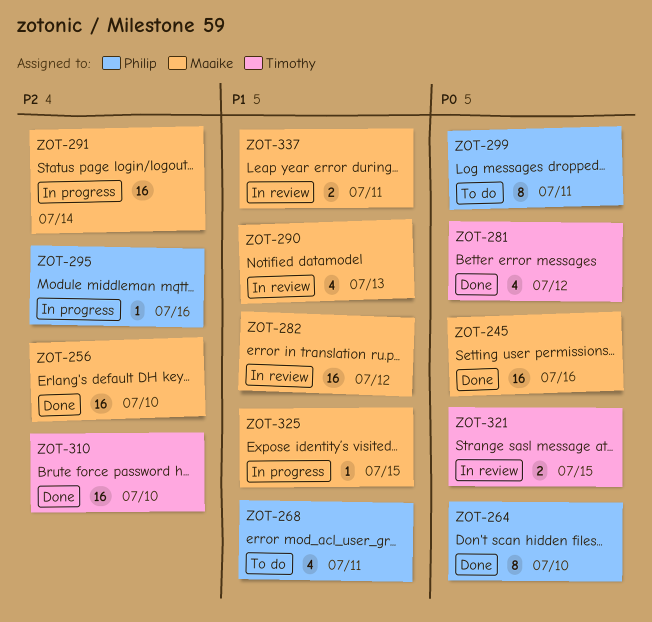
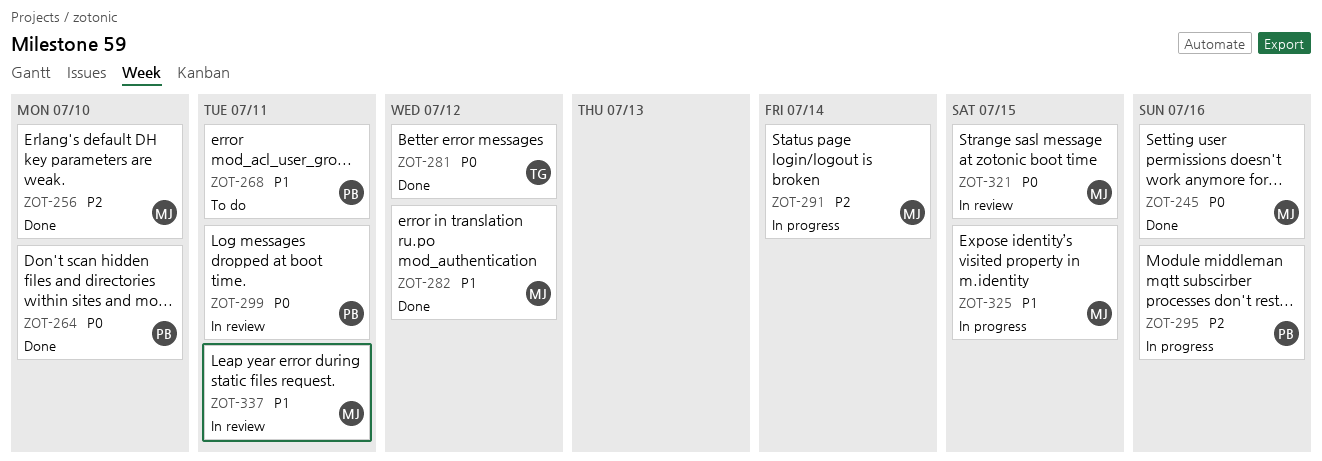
ZOT-282, status: In review -> Done
ZOT-290: present -> none
ZOT-299, status: To do -> In review
ZOT-310: present -> none
ZOT-321, owner: Timothy -> Maaike

